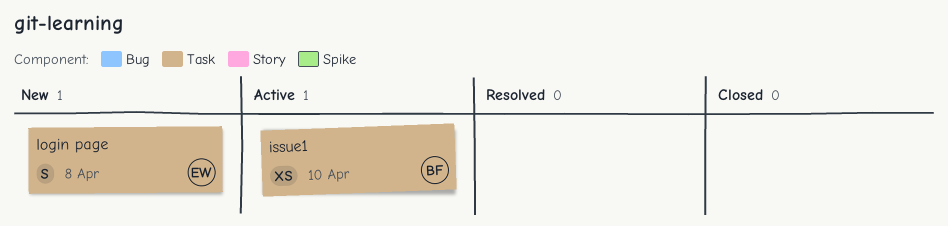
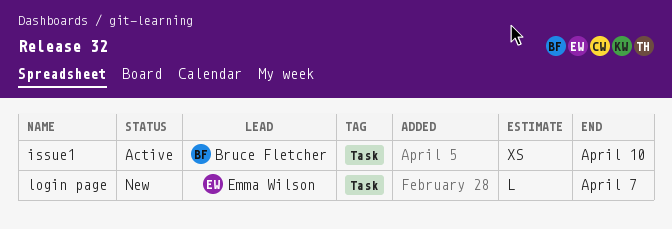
login page, estimate: S -> L
login page, due: Apr 8 -> Apr 7

